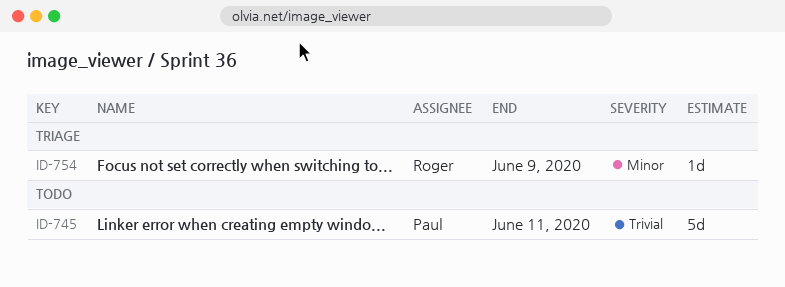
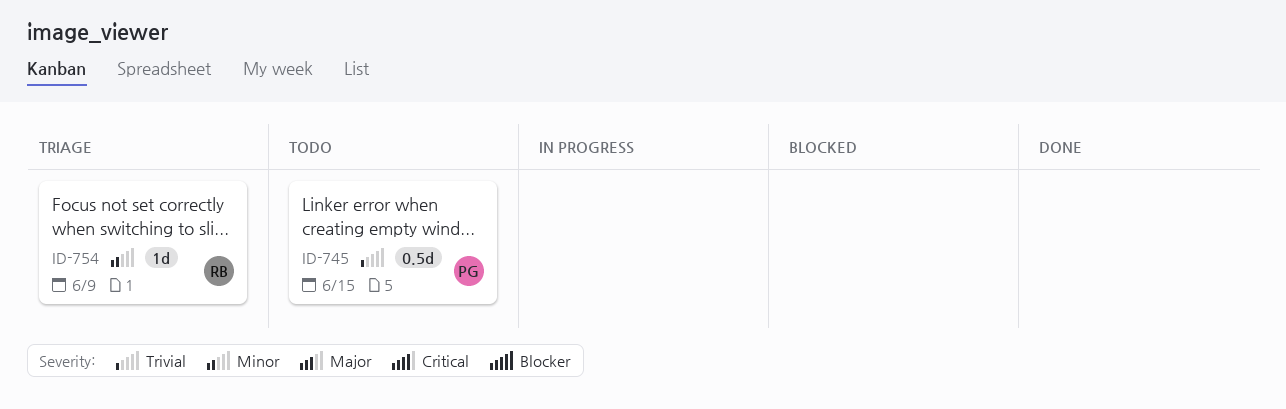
ID-745, estimate: 5d -> 0.5d
ID-745, due: Jun 11 -> Jun 15

